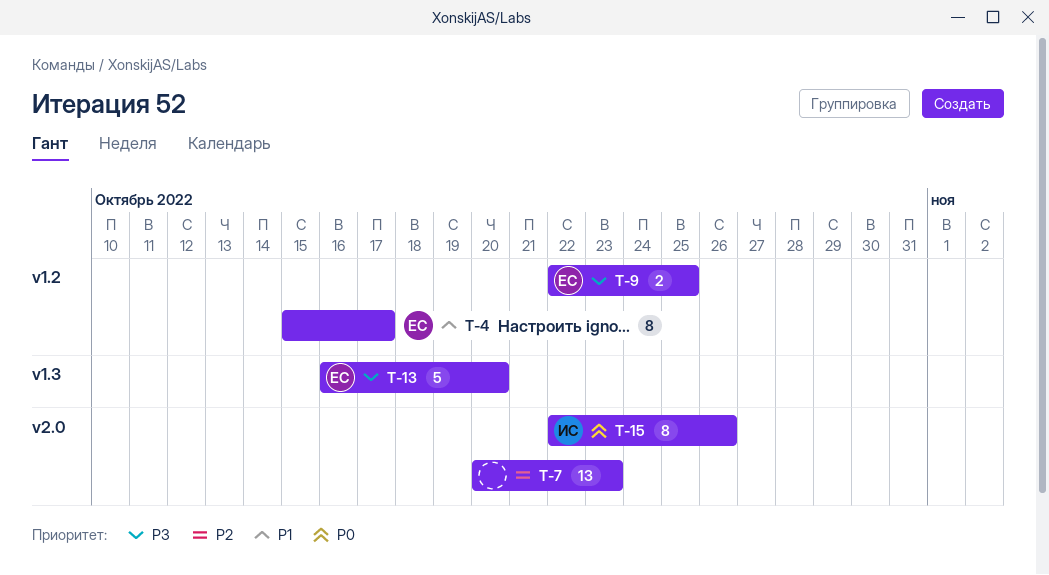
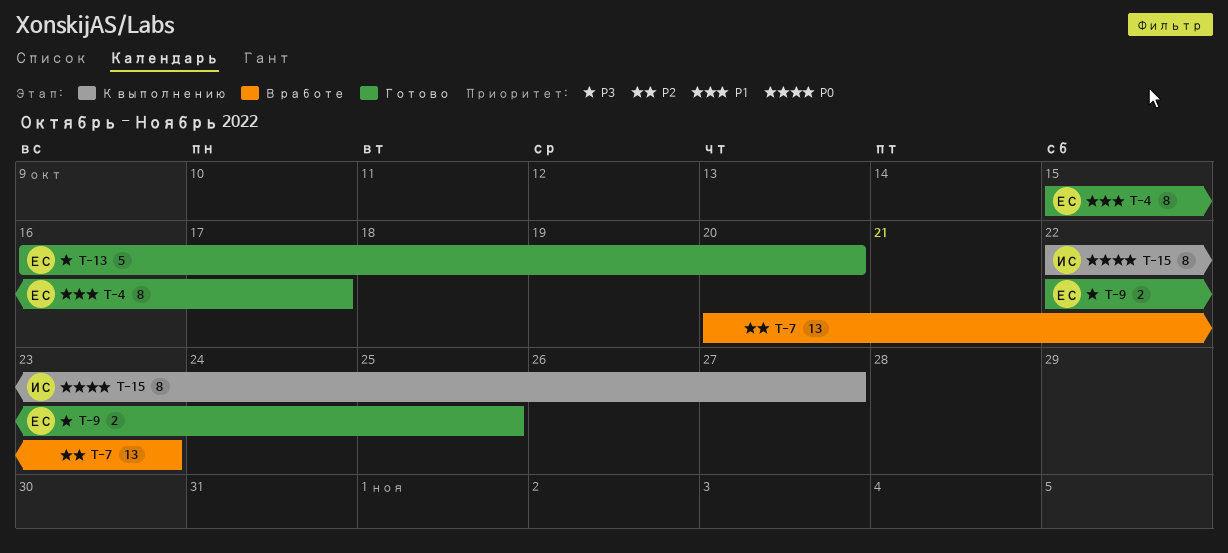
T-15, due: Oct 26 -> Oct 27

